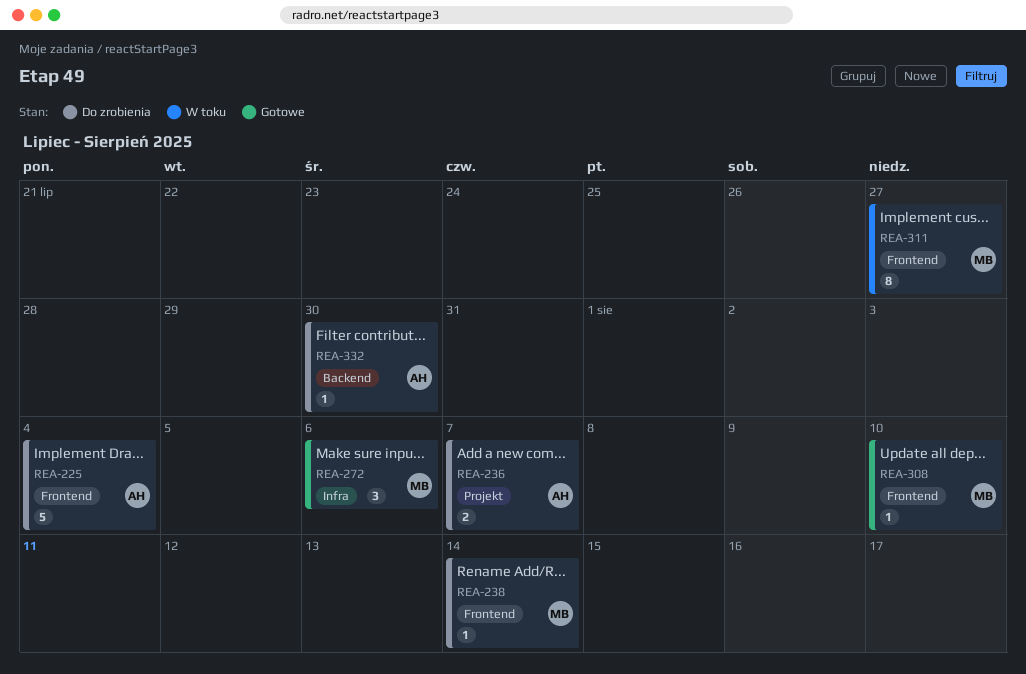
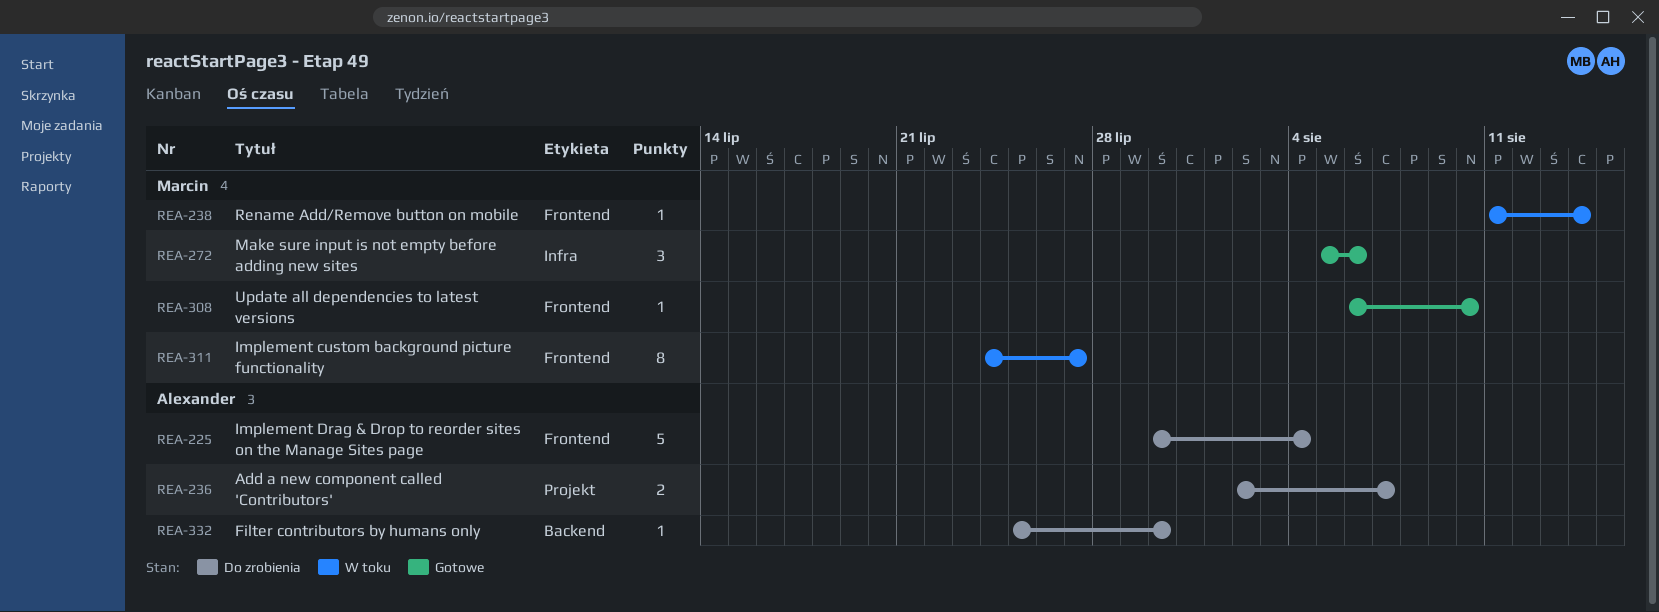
REA-238, status: Do zrobienia -> W toku

